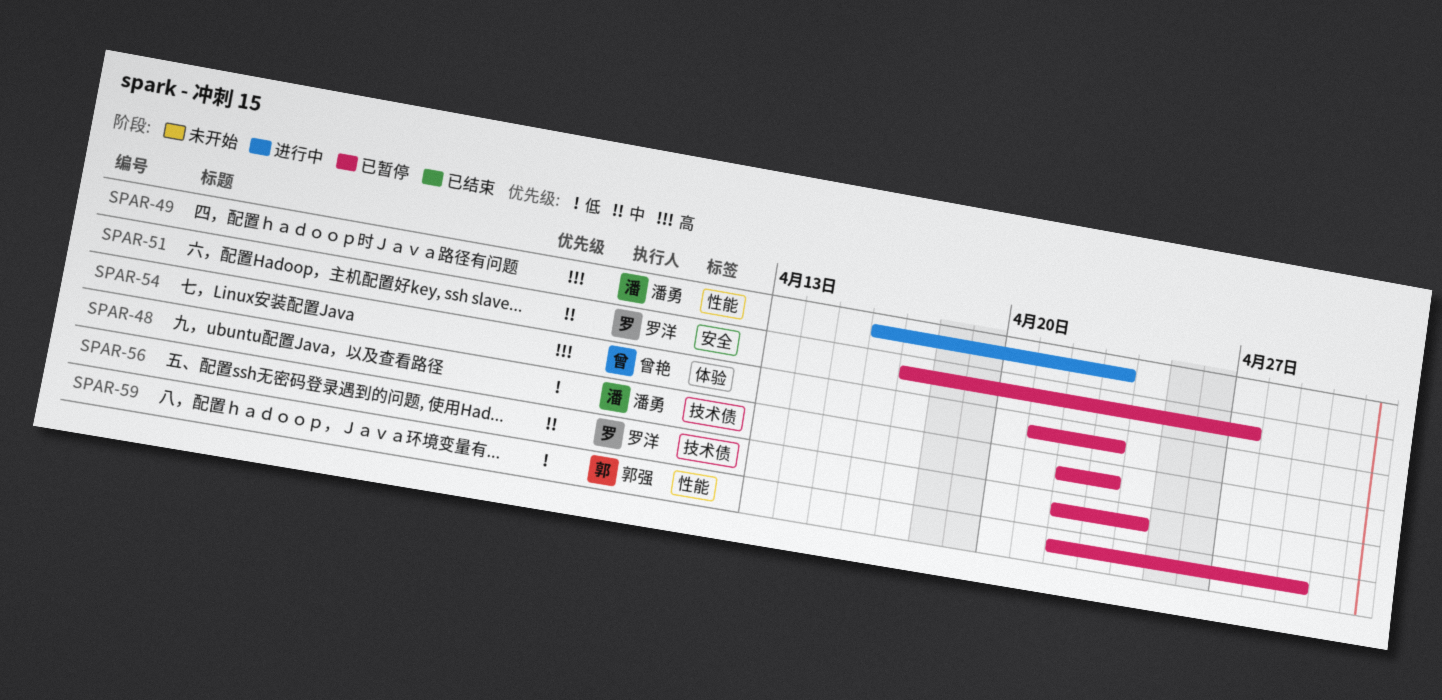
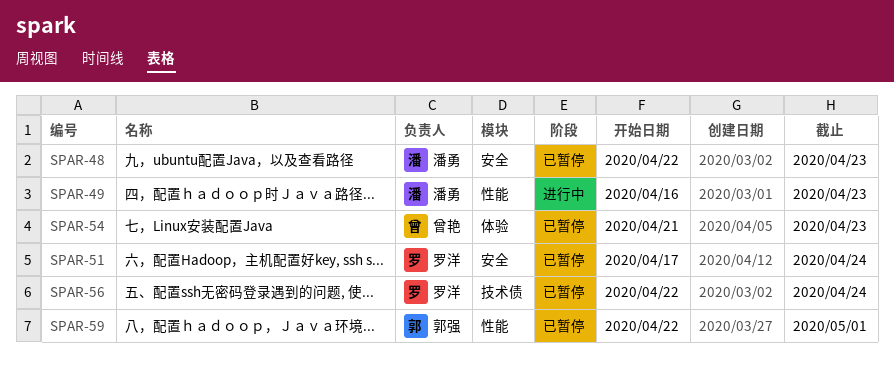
SPAR-48, label: 技术债 -> 安全
SPAR-51, due: Apr 27 -> Apr 24
SPAR-59, due: Apr 29 -> May 1

